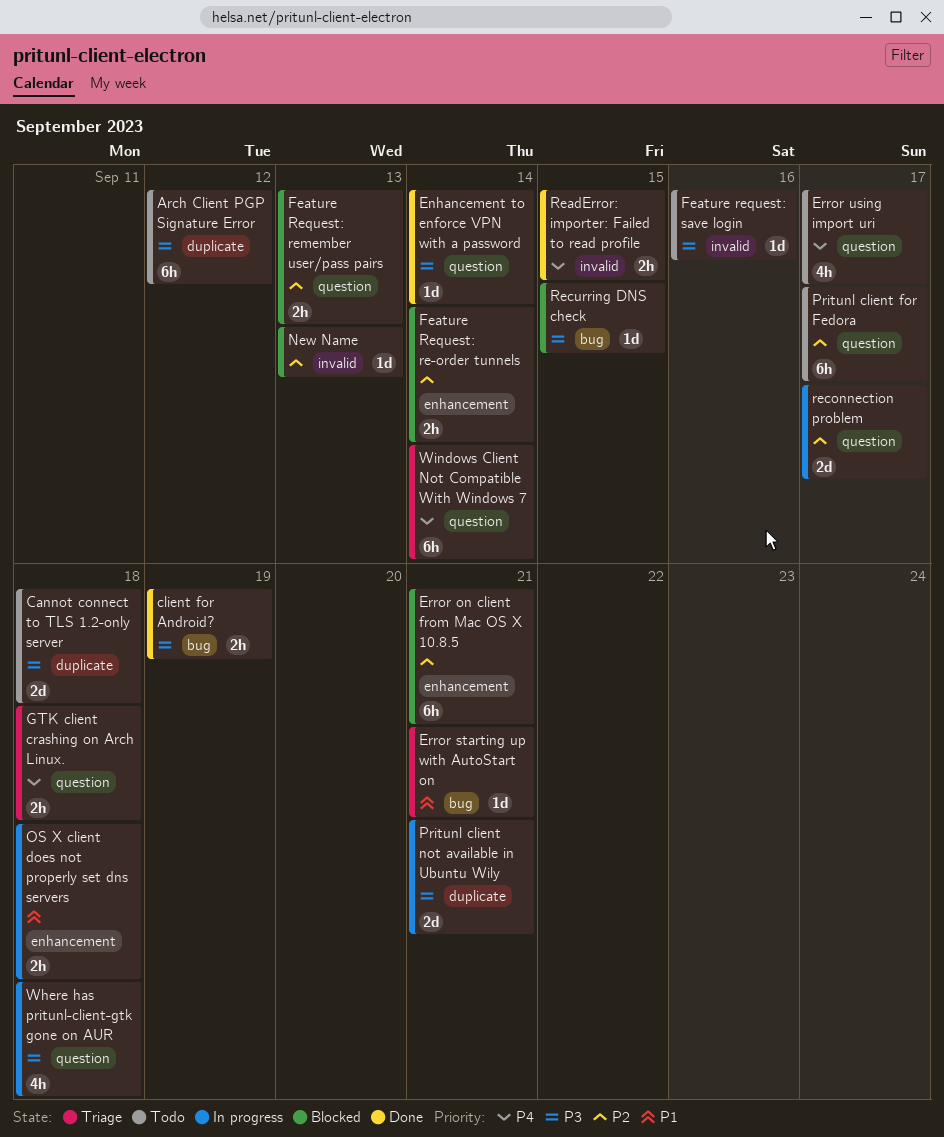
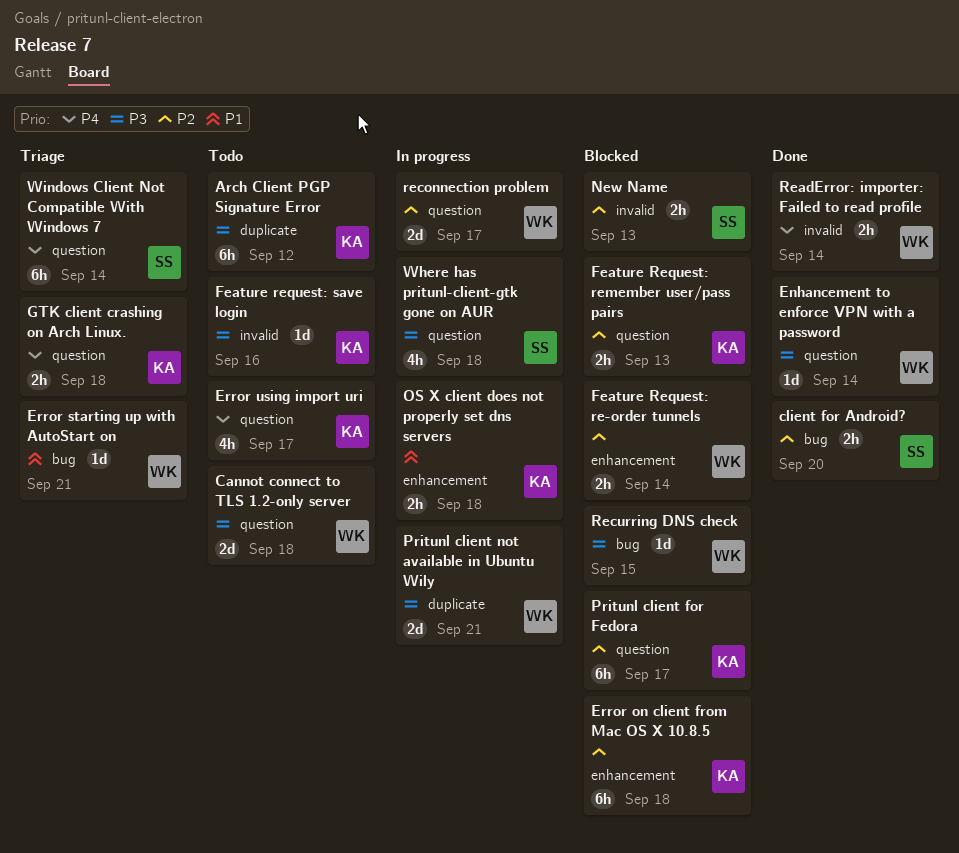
Cannot connect to TLS 1.2-only server, label: duplicate -> question
client for Android?, priority: P3 -> P2
client for Android?, due: Sep 19 -> Sep 20
Error on client from Mac OS X 10.8.5, due: Sep 21 -> Sep 18
New Name, estimate: 1d -> 2h
Pritunl client for Fedora, status: Todo -> Blocked
ReadError: importer: Failed to read profile, due: Sep 15 -> Sep 14

